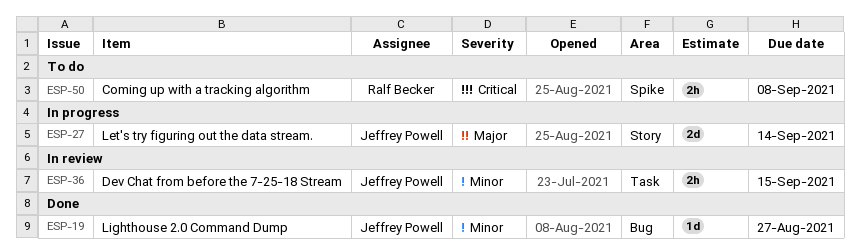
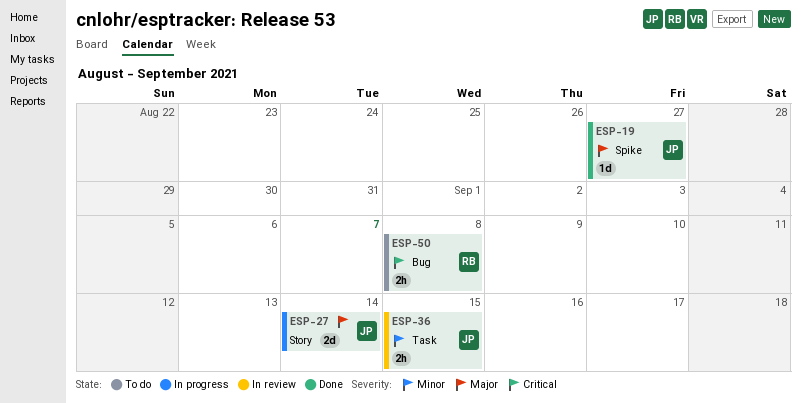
ESP-19, priority: Minor -> Major
ESP-19, label: Bug -> Spike
ESP-50, label: Spike -> Bug

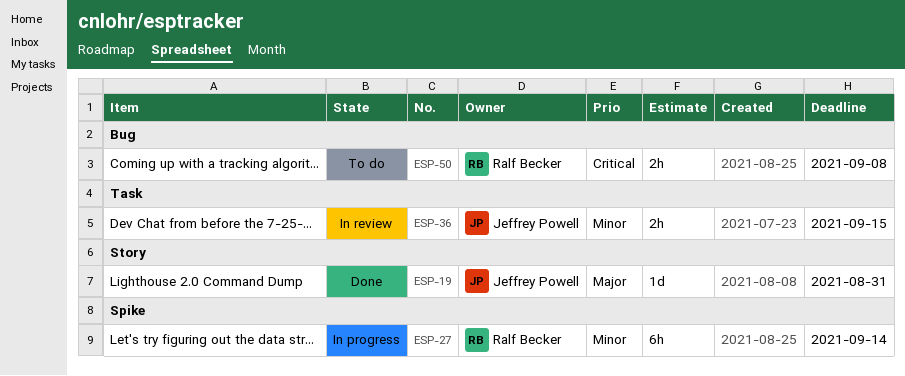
ESP-19, label: Spike -> Story
ESP-19, due: Aug 27 -> Aug 31
ESP-27, owner: Jeffrey Powell -> Ralf Becker
ESP-27, priority: Major -> Minor
ESP-27, label: Story -> Spike
ESP-27, estimate: 2d -> 6h

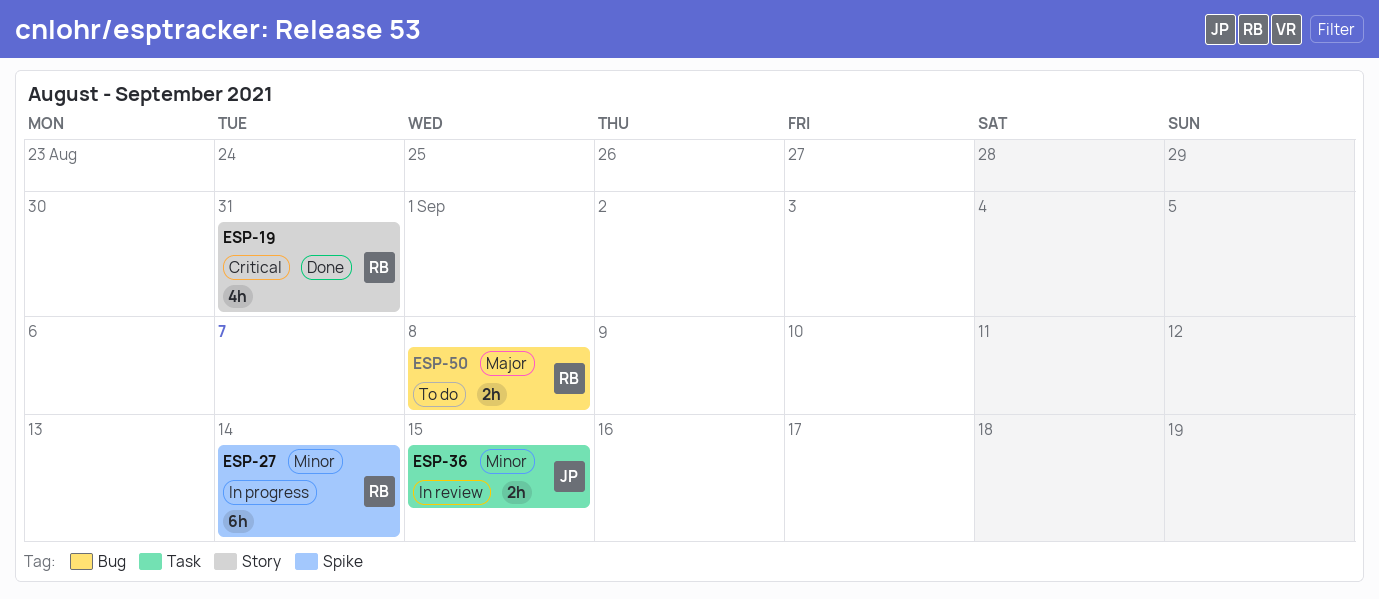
ESP-19, owner: Jeffrey Powell -> Ralf Becker
ESP-19, priority: Major -> Critical
ESP-19, estimate: 1d -> 4h
ESP-50, priority: Critical -> Major

